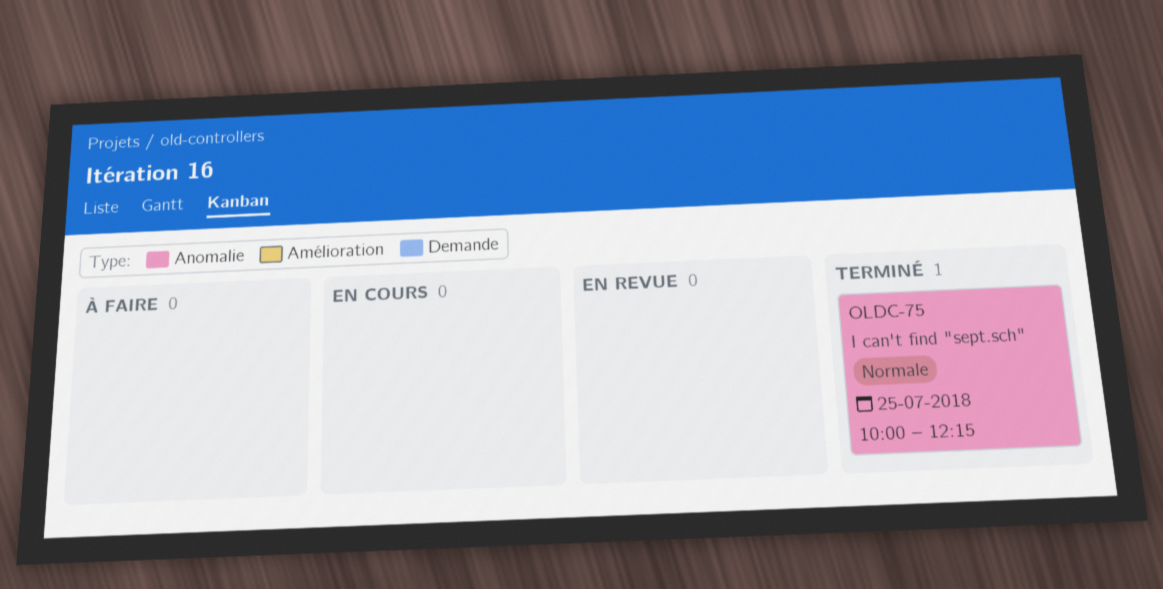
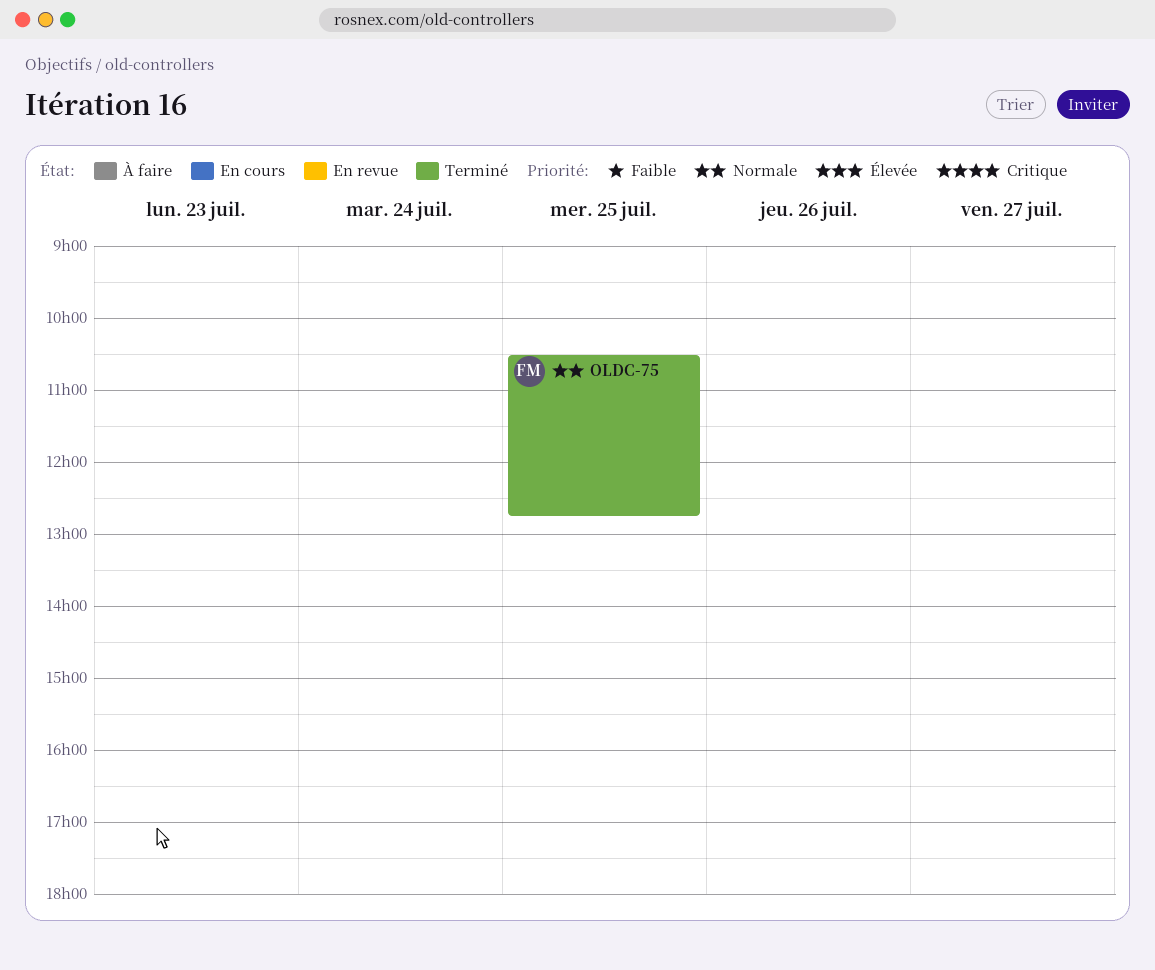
OLDC-75, begins: 10:00 -> 10:30
OLDC-75, ends: 12:15 -> 12:45

